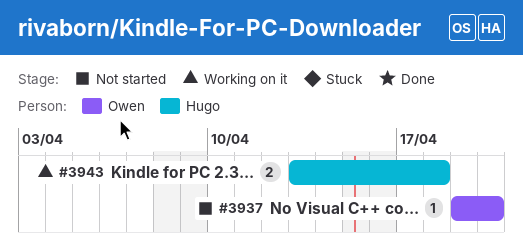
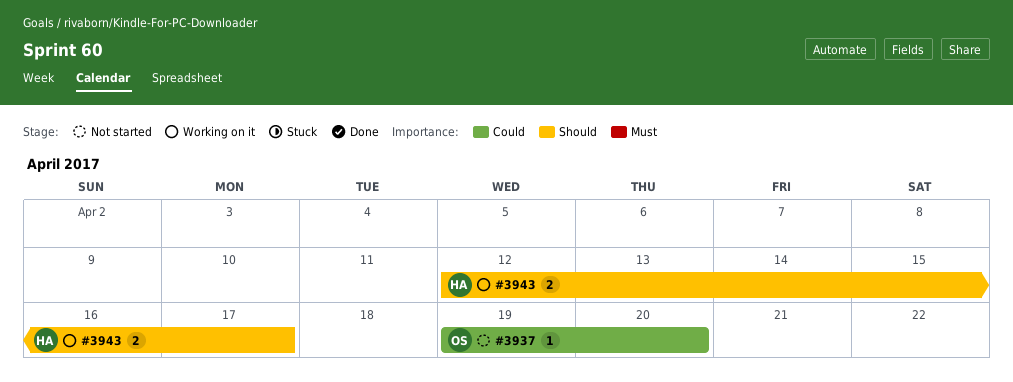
#3943, start: Apr 13 -> Apr 12
#3943, due: Apr 18 -> Apr 17

